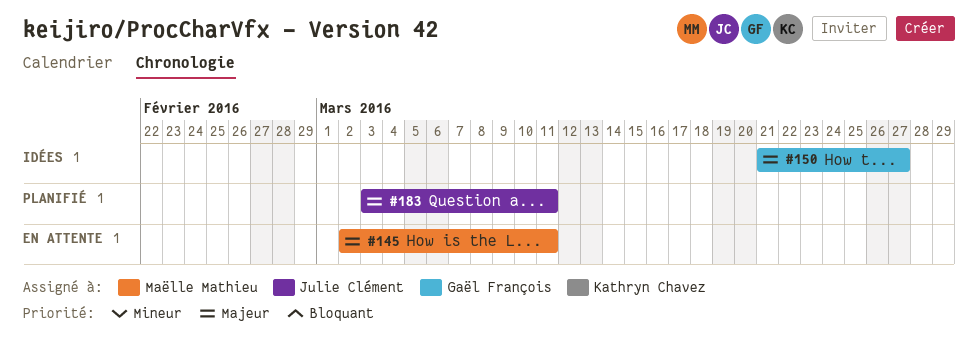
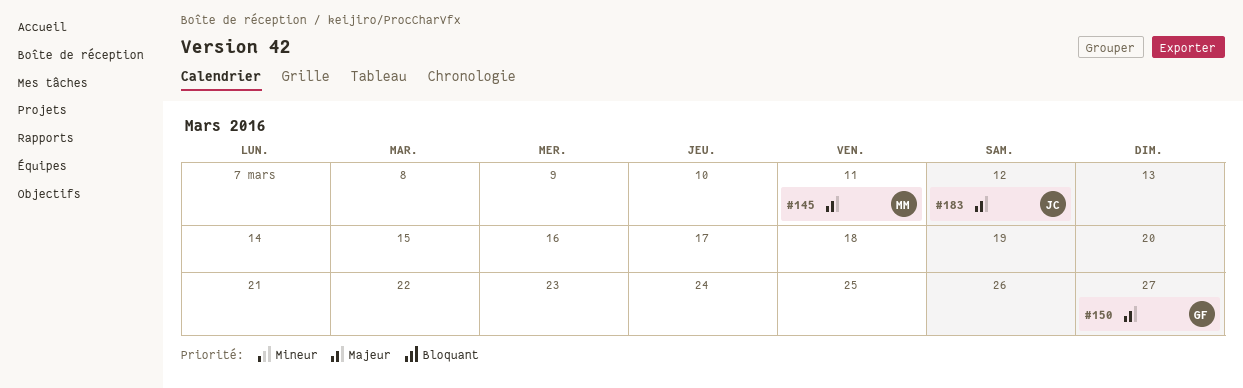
#183, due: Mar 11 -> Mar 12

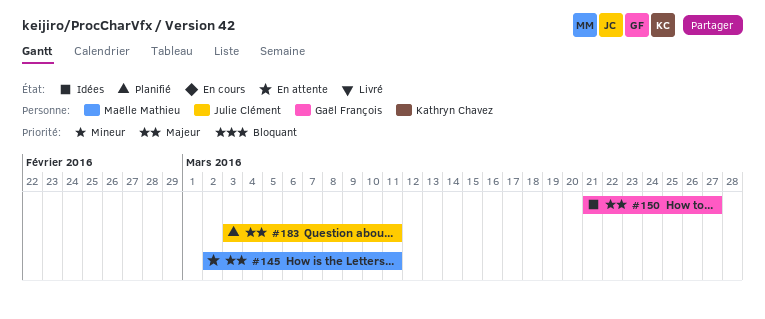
#183, due: Mar 12 -> Mar 11

